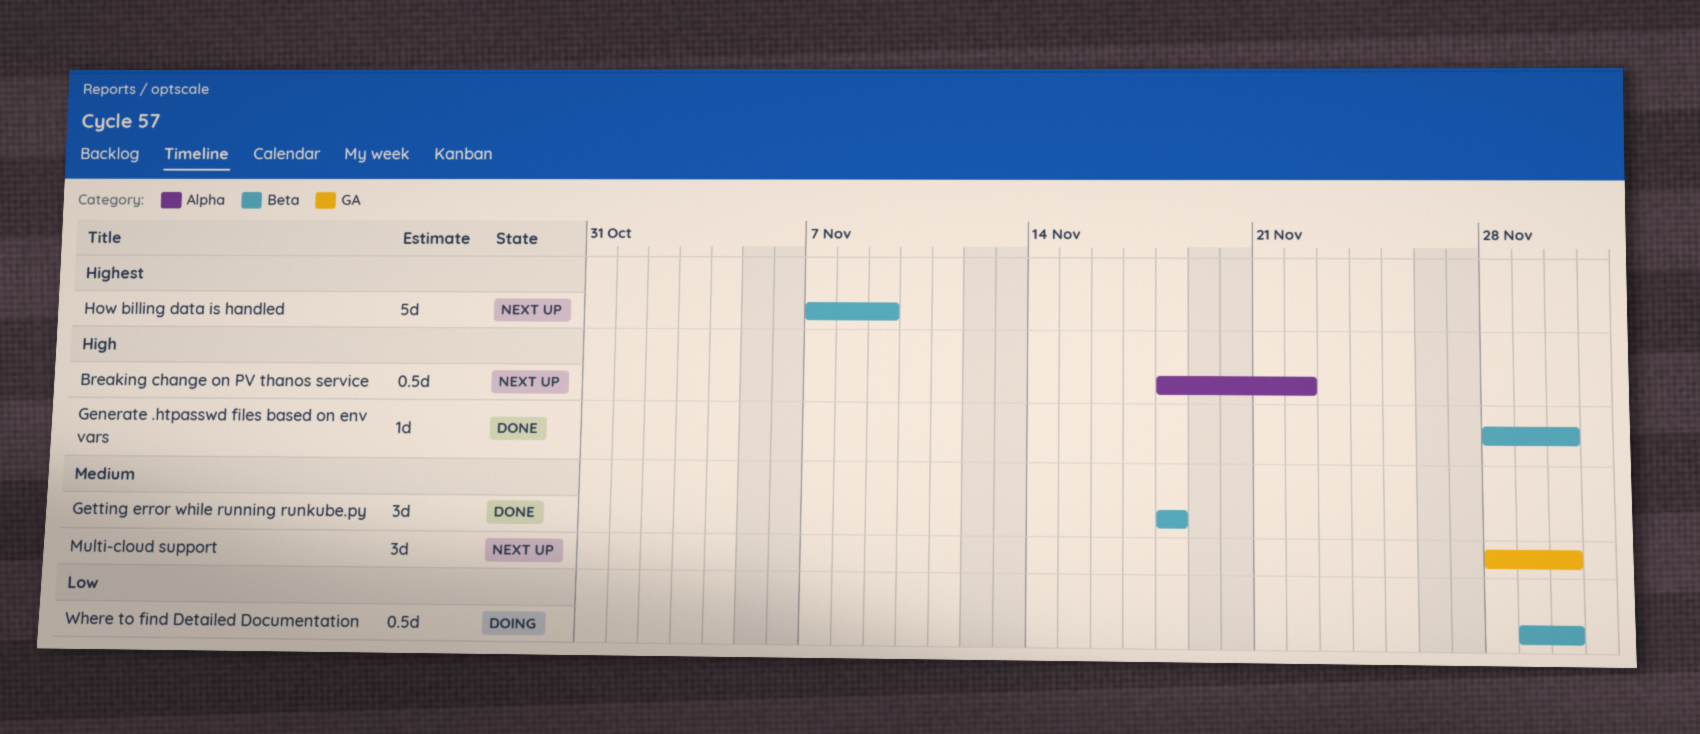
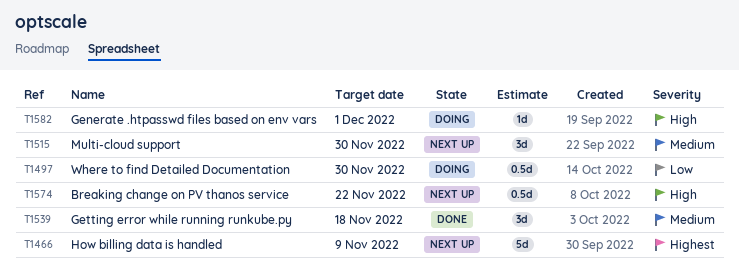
Generate .htpasswd files based on env vars, status: Done -> Doing
Generate .htpasswd files based on env vars, due: Nov 30 -> Dec 1

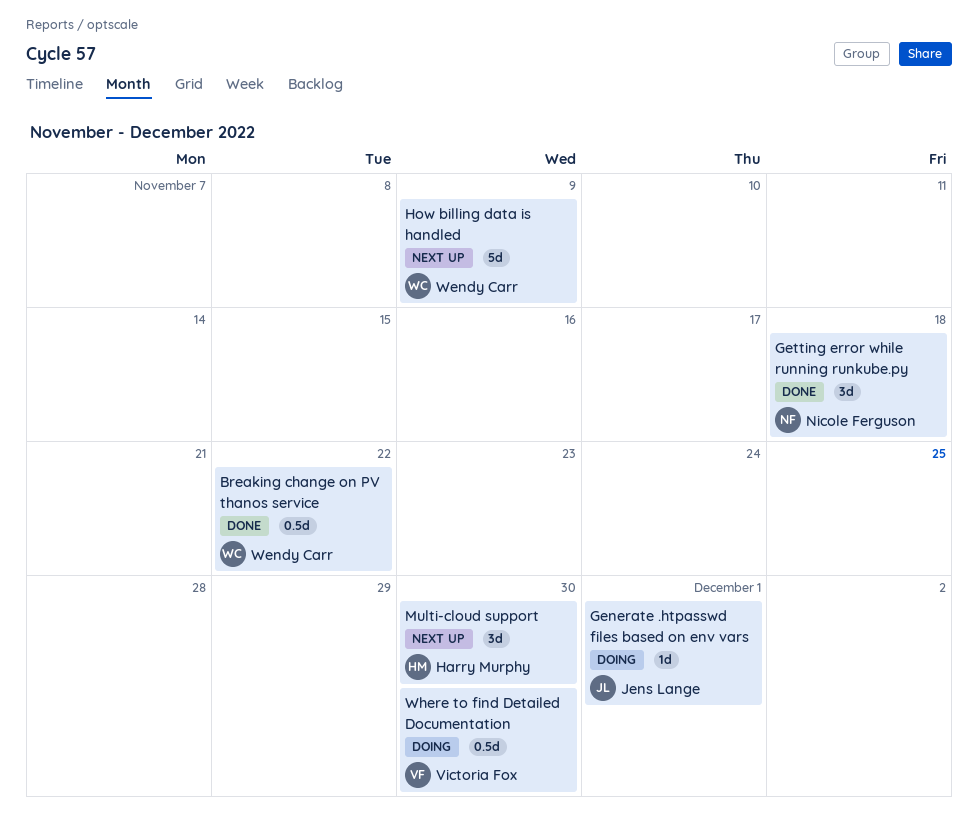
Breaking change on PV thanos service, status: Next up -> Done

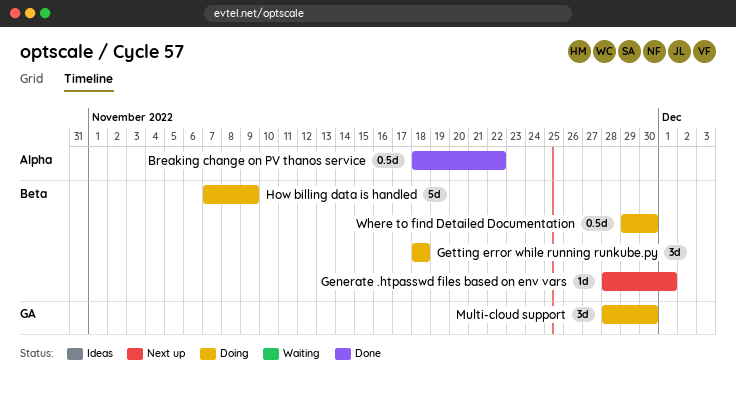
Generate .htpasswd files based on env vars, status: Doing -> Next up
Getting error while running runkube.py, status: Done -> Doing
How billing data is handled, status: Next up -> Doing
Multi-cloud support, status: Next up -> Doing

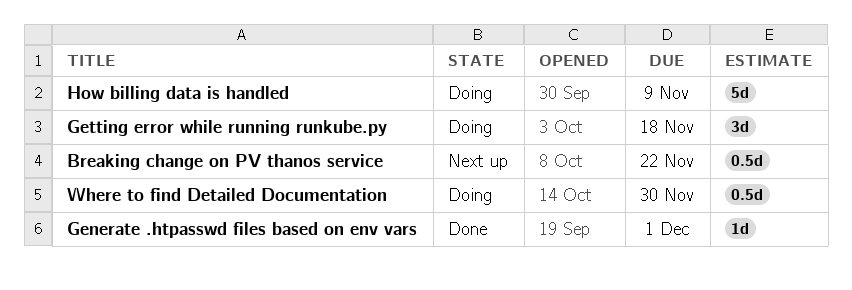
Breaking change on PV thanos service, status: Done -> Next up
Generate .htpasswd files based on env vars, status: Next up -> Done
Multi-cloud support: present -> none

